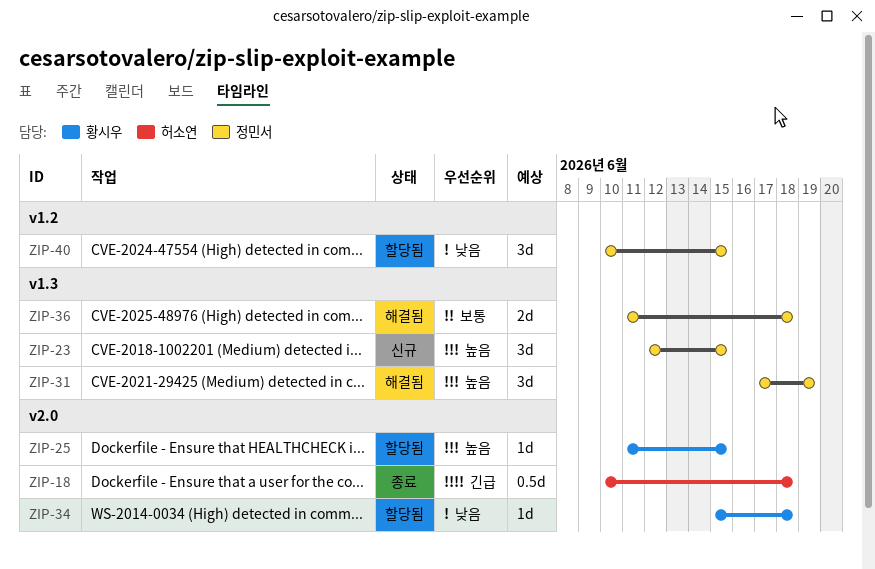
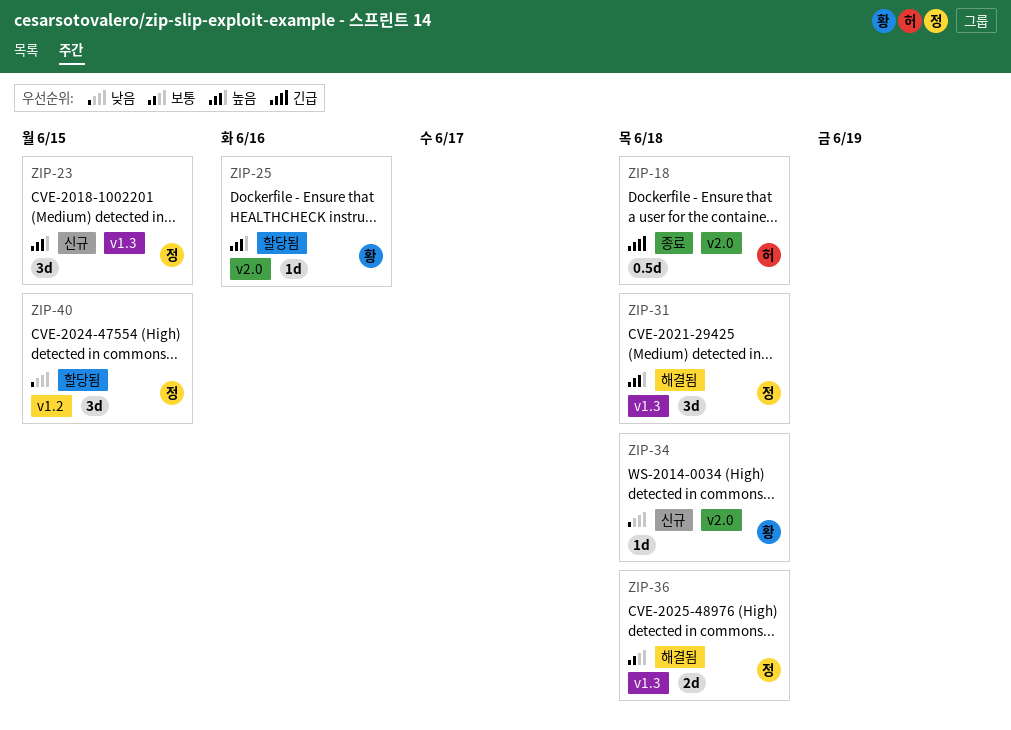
ZIP-25, due: Jun 15 -> Jun 16
ZIP-31, due: Jun 19 -> Jun 18
ZIP-34, status: 할당됨 -> 신규

